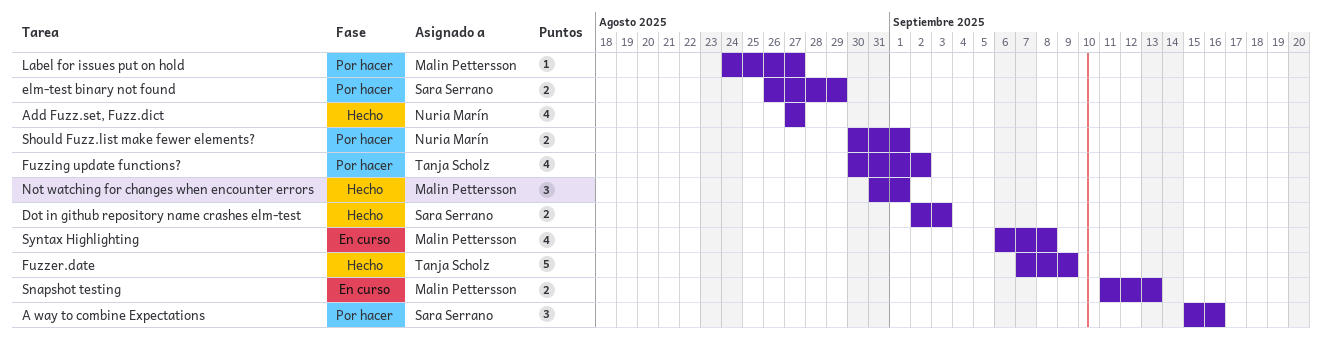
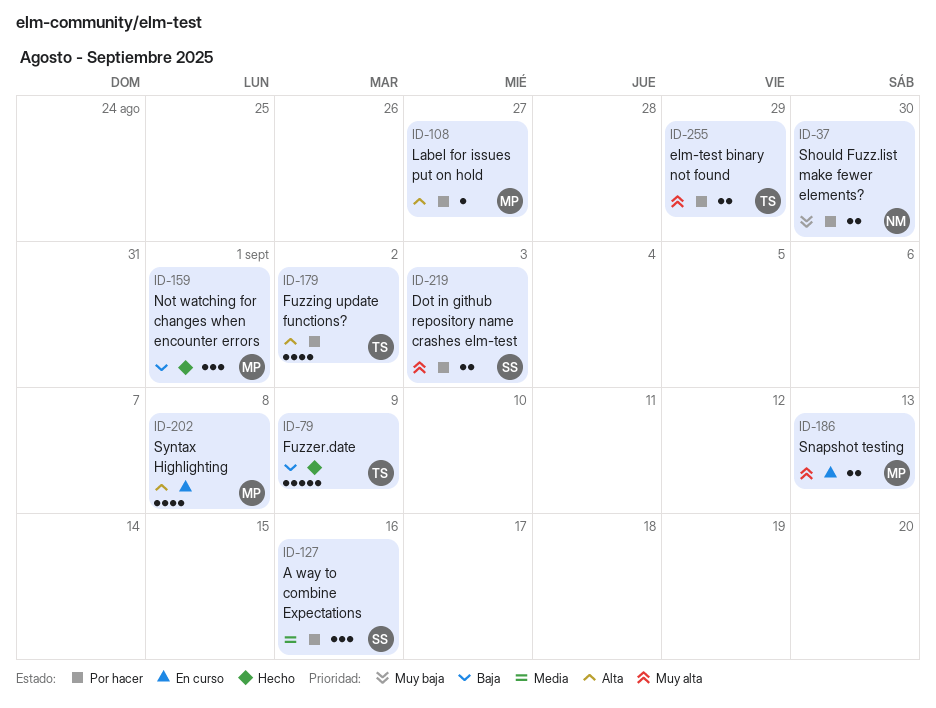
Add Fuzz.set, Fuzz.dict: present -> none
Dot in github repository name crashes elm-test, status: Hecho -> Por hacer
elm-test binary not found, owner: Sara Serrano -> Tanja Scholz
Should Fuzz.list make fewer elements?, due: Sep 1 -> Aug 30

